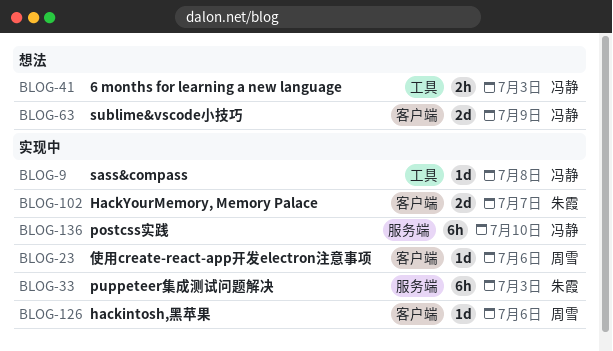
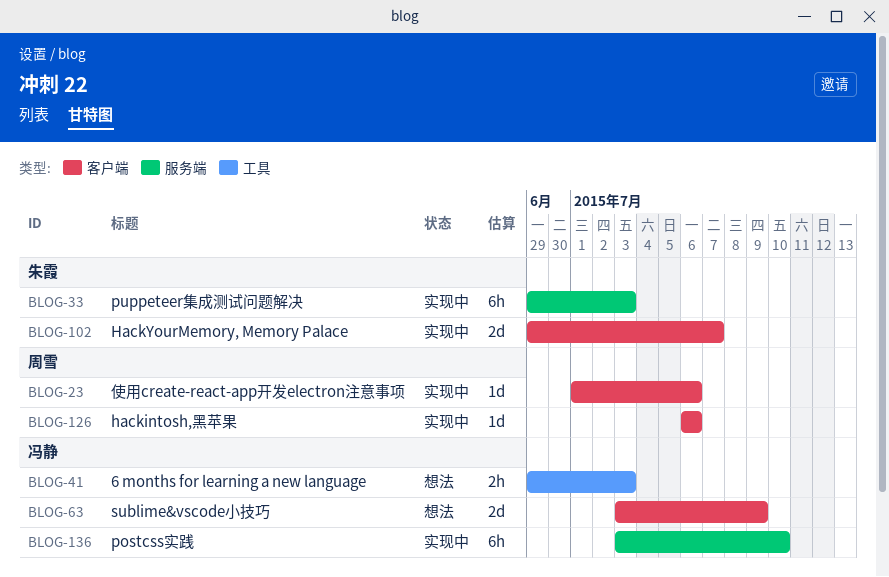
BLOG-9: present -> none

